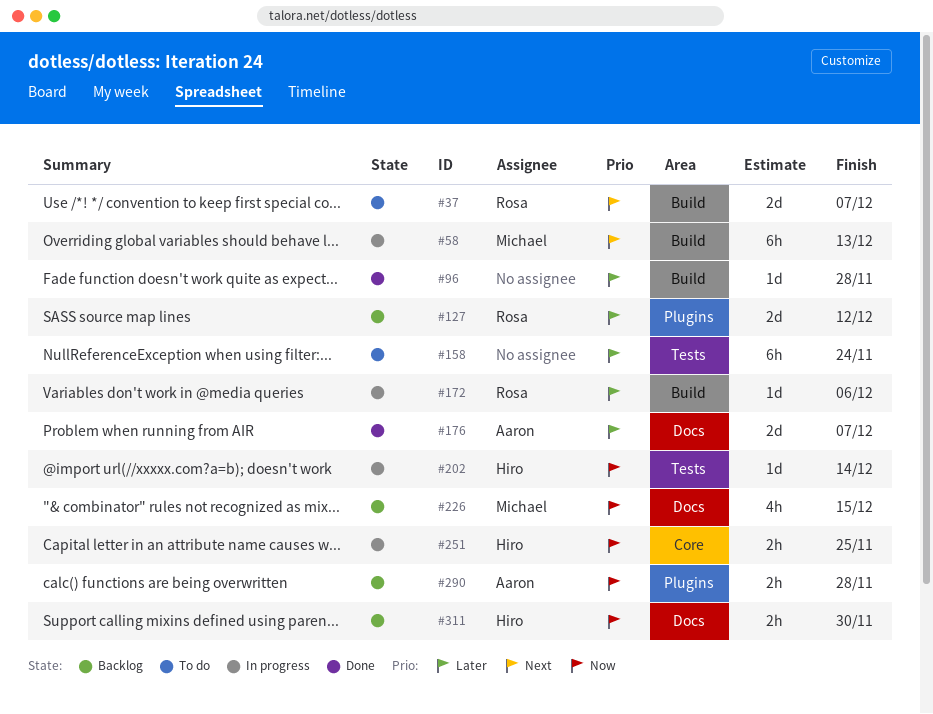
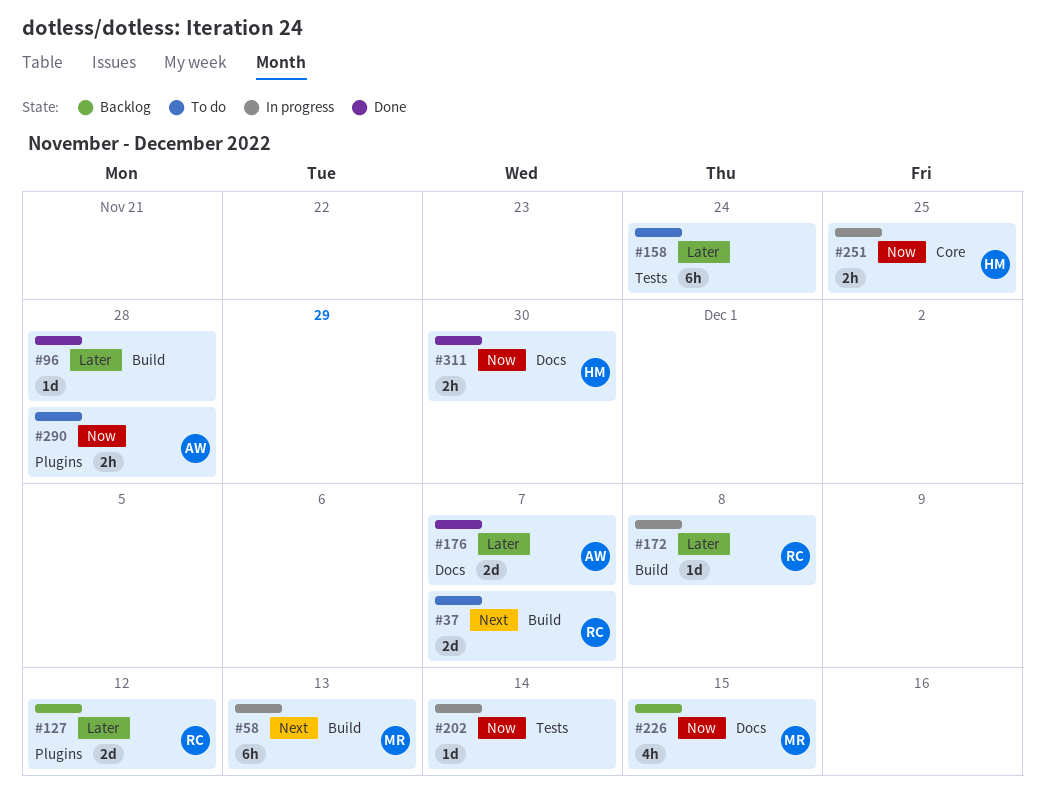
#172, due: Dec 6 -> Dec 8
#202, owner: Hiro -> none
#290, status: Backlog -> To do
#311, status: Backlog -> Done

